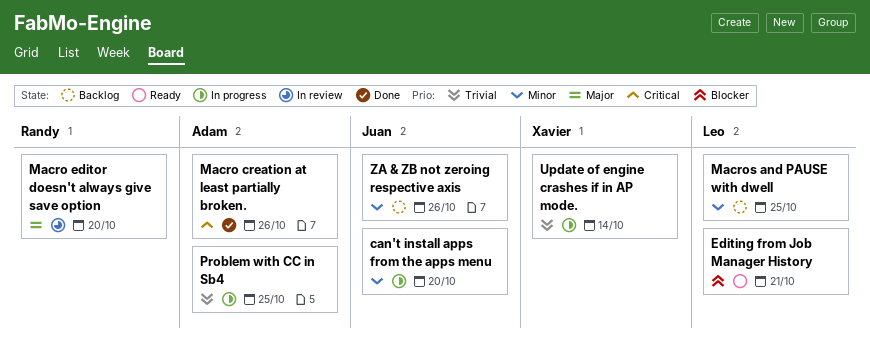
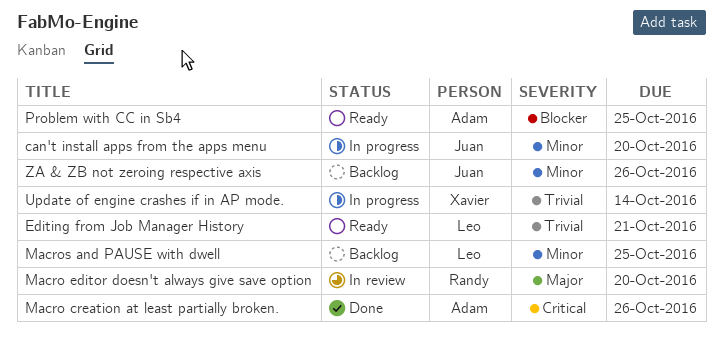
Editing from Job Manager History, priority: Blocker -> Trivial
Problem with CC in Sb4, status: In progress -> Ready
Problem with CC in Sb4, priority: Trivial -> Blocker

